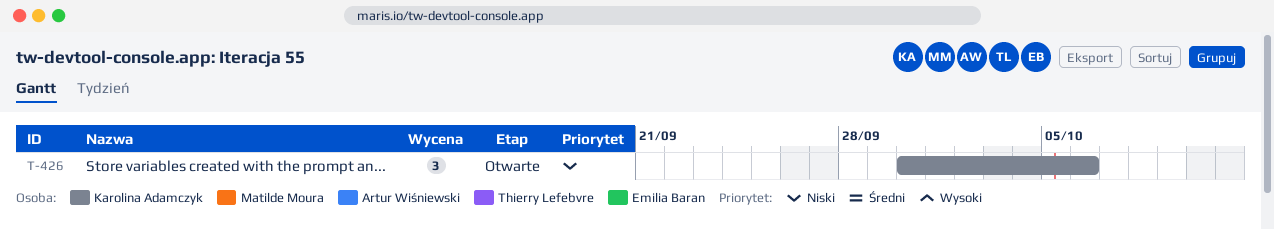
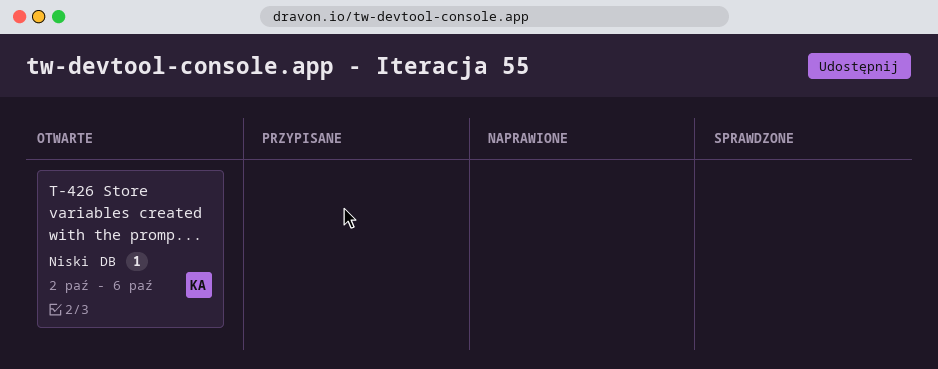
T-426, estimate: 3 -> 1
T-426, start: Sep 30 -> Oct 2

